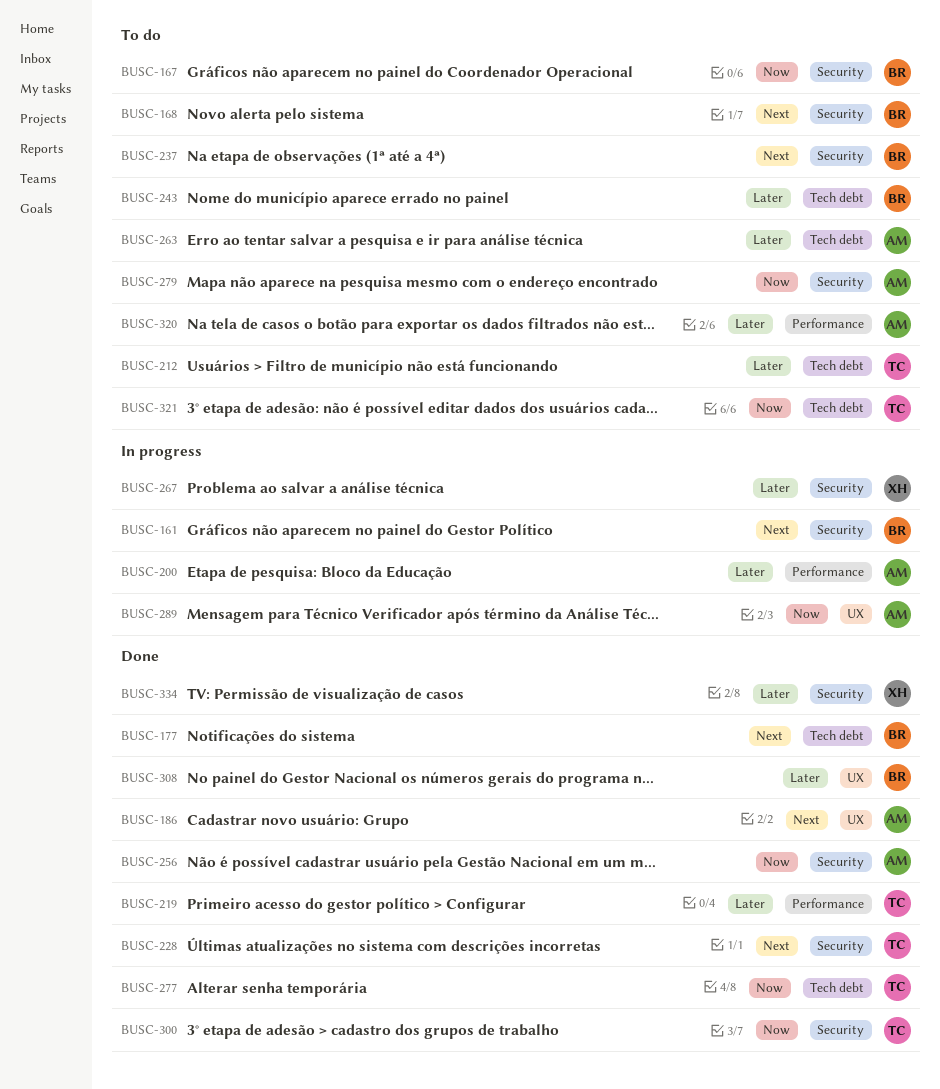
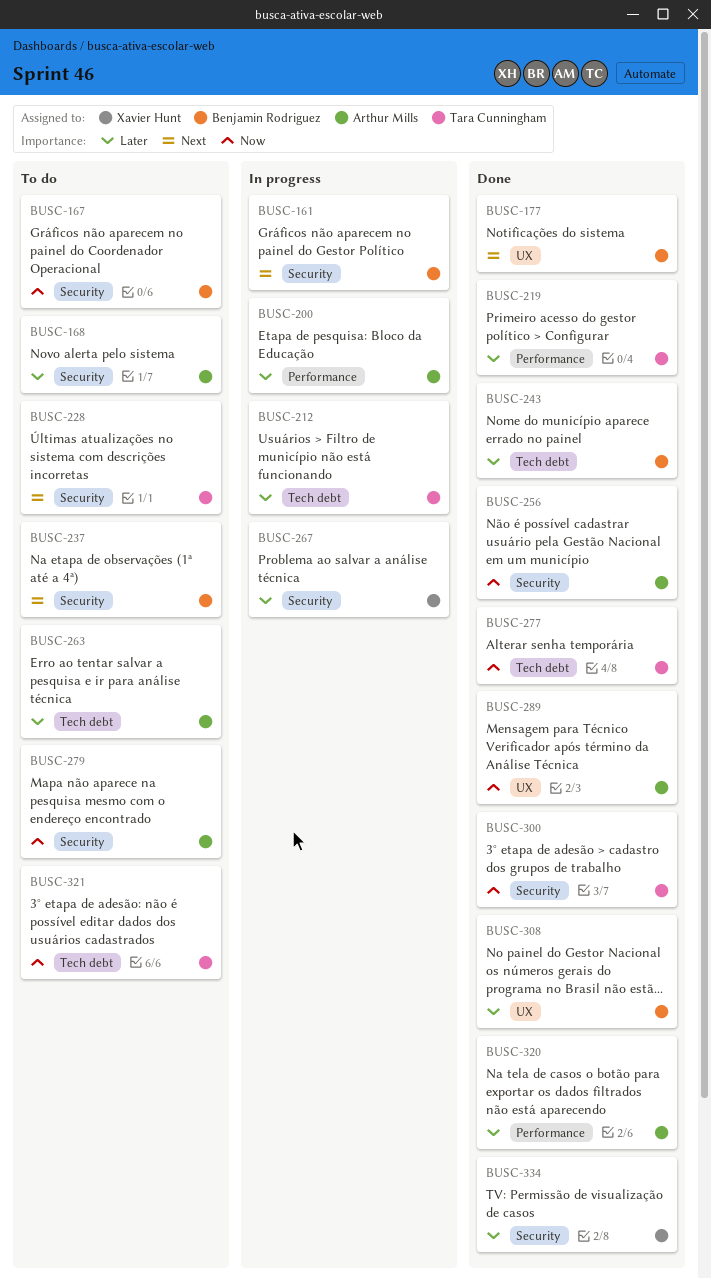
BUSC-168, owner: Benjamin Rodriguez -> Arthur Mills
BUSC-168, priority: Next -> Later
BUSC-177, label: Tech debt -> UX
BUSC-186: present -> none
BUSC-212, status: To do -> In progress
BUSC-228, status: Done -> To do
BUSC-243, status: To do -> Done
BUSC-289, status: In progress -> Done
BUSC-320, status: To do -> Done

